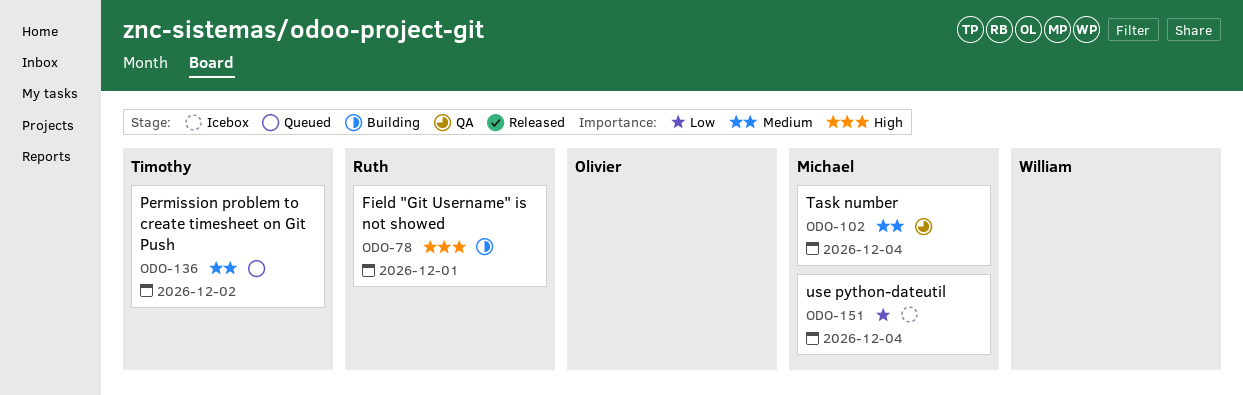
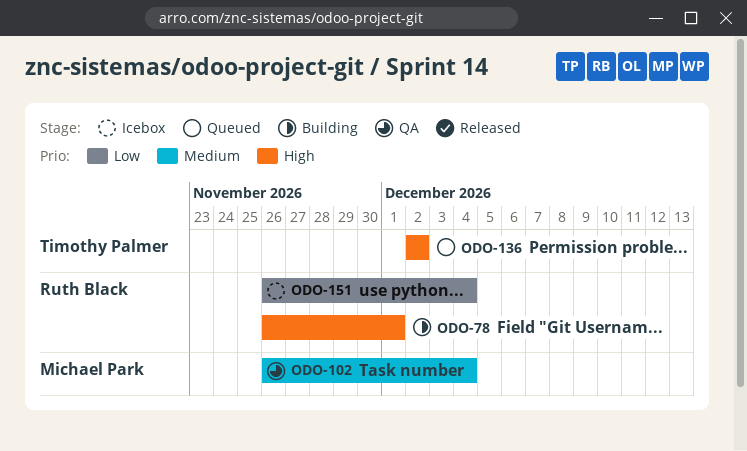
ODO-136, priority: Medium -> High
ODO-151, owner: Michael Park -> Ruth Black

